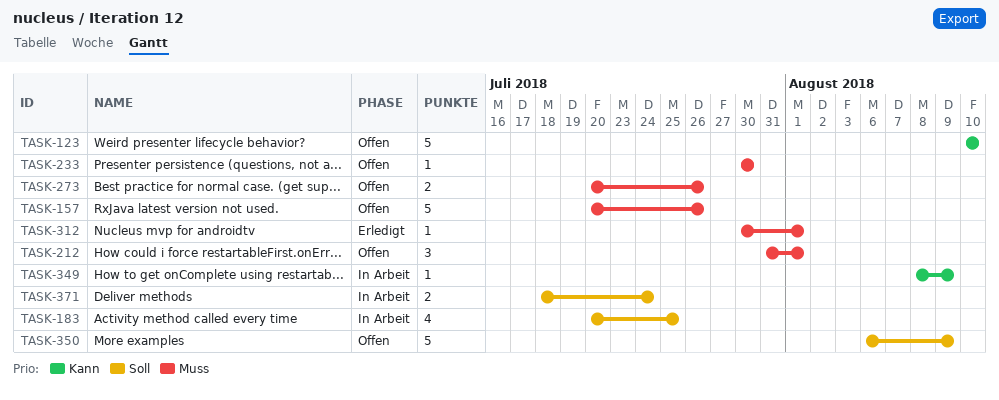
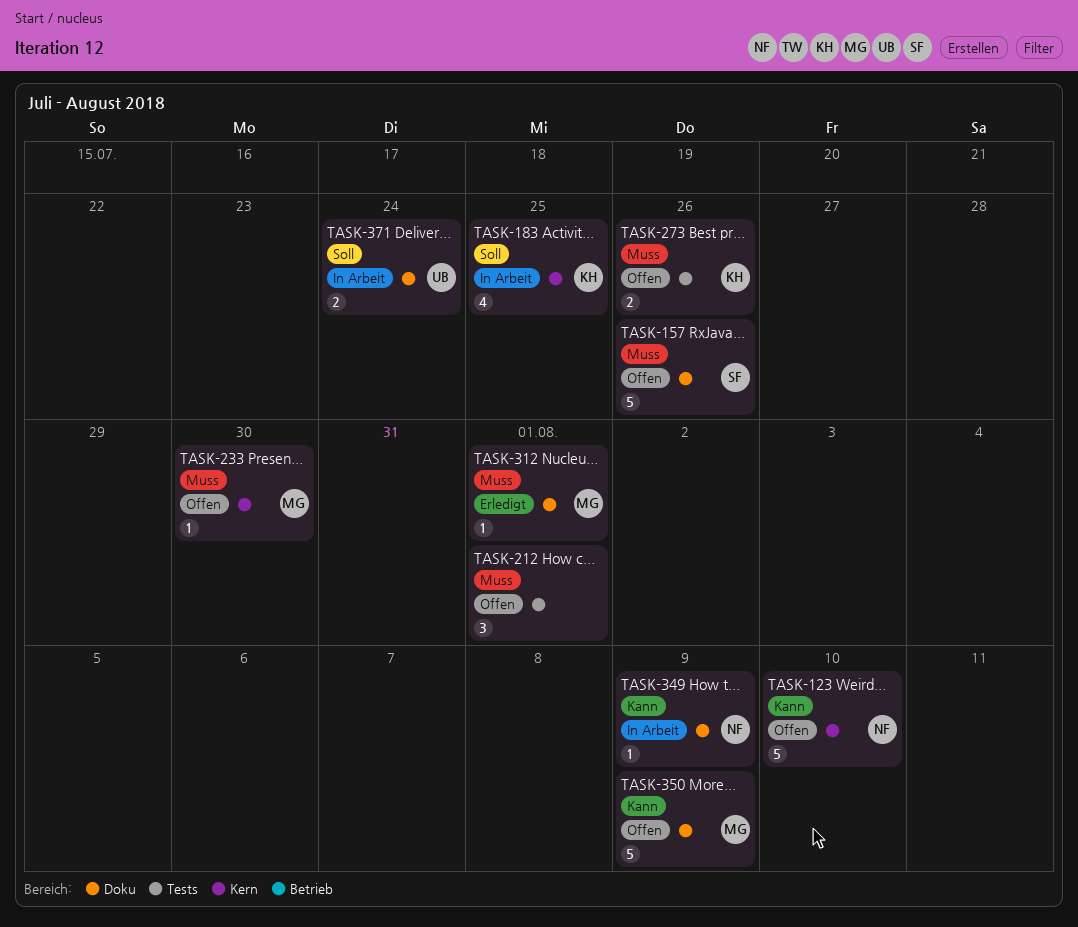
TASK-350, priority: Soll -> Kann

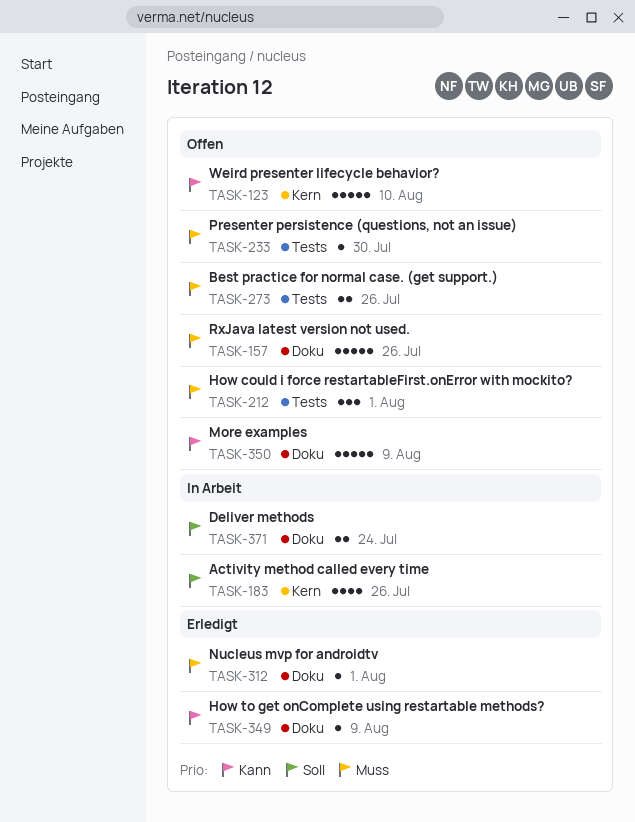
TASK-183, due: Jul 25 -> Jul 26
TASK-233, label: Kern -> Tests
TASK-349, status: In Arbeit -> Erledigt

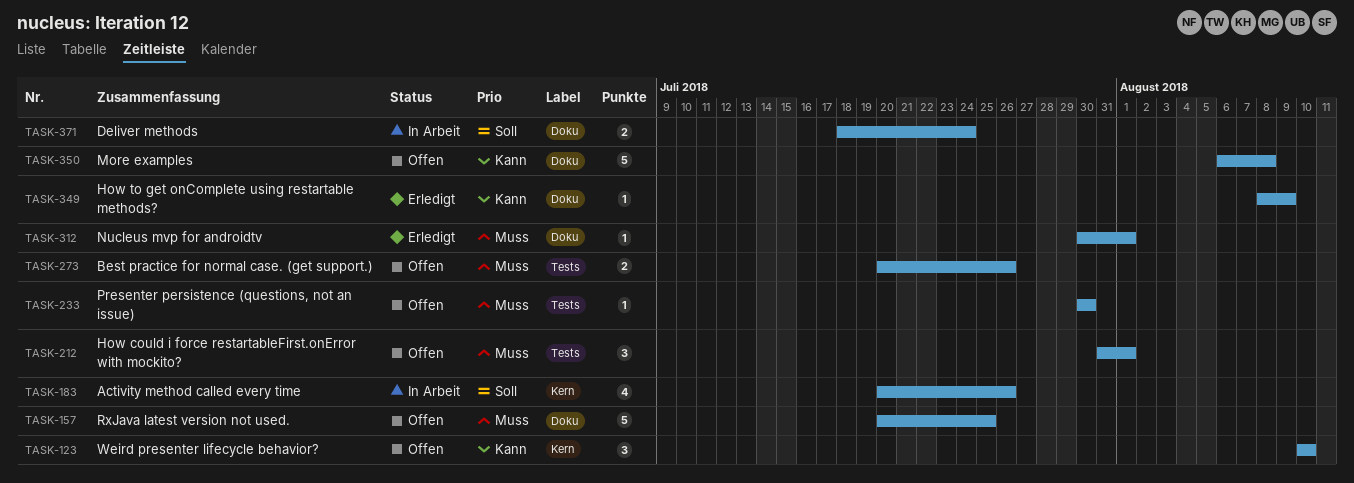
TASK-123, estimate: 5 -> 3
TASK-157, due: Jul 26 -> Jul 25
TASK-350, due: Aug 9 -> Aug 8

